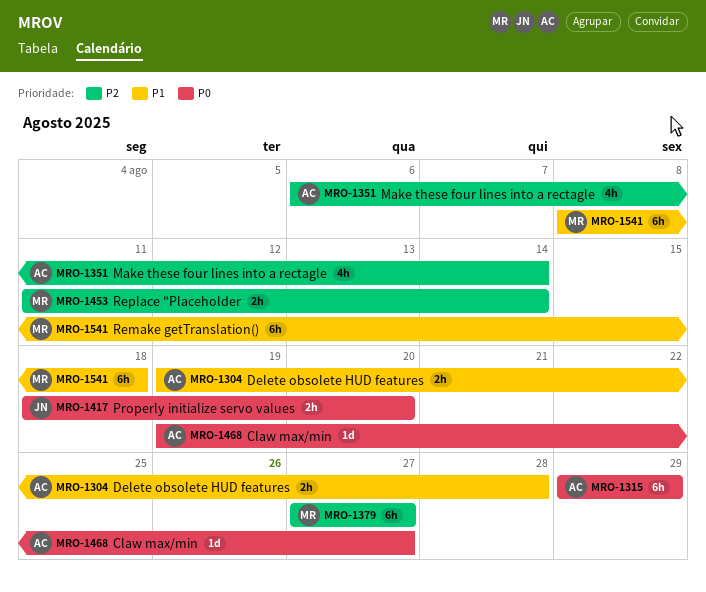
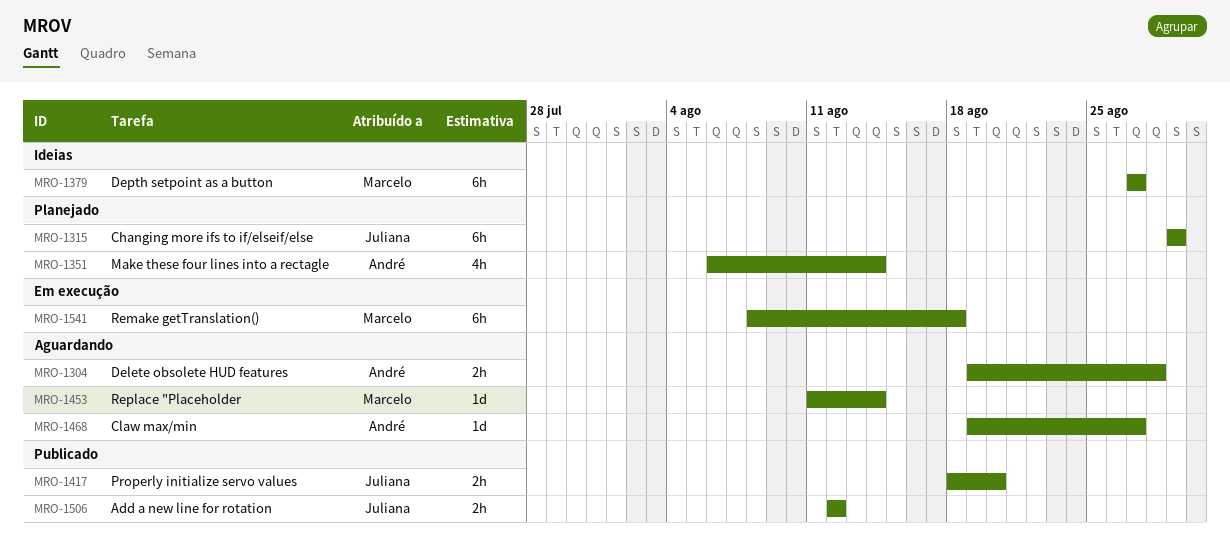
MRO-1315, owner: André -> Juliana
MRO-1453, estimate: 2h -> 1d
MRO-1506: none -> present

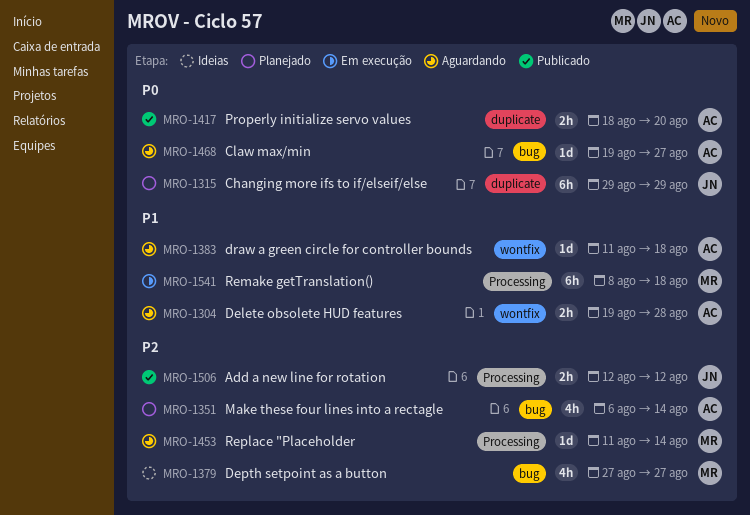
MRO-1379, estimate: 6h -> 4h
MRO-1383: none -> present
MRO-1417, owner: Juliana -> André

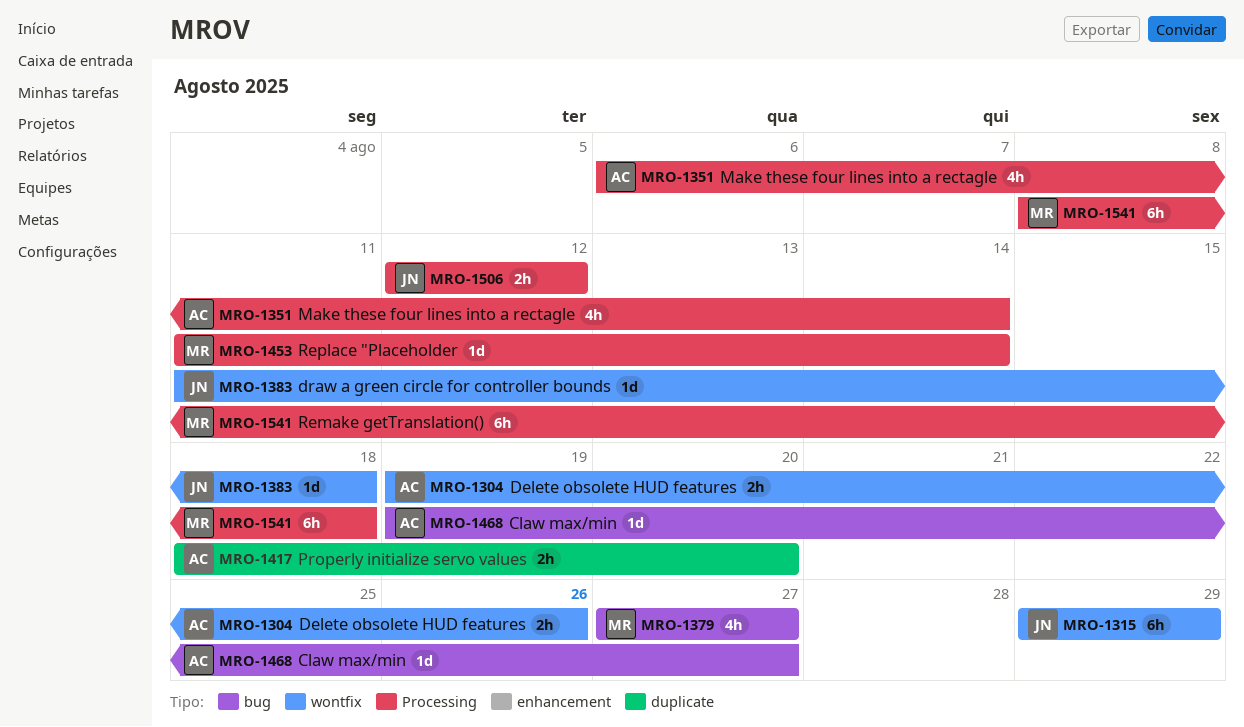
MRO-1304, due: Aug 28 -> Aug 26
MRO-1315, label: duplicate -> wontfix
MRO-1351, label: bug -> Processing
MRO-1383, owner: AC -> JN

